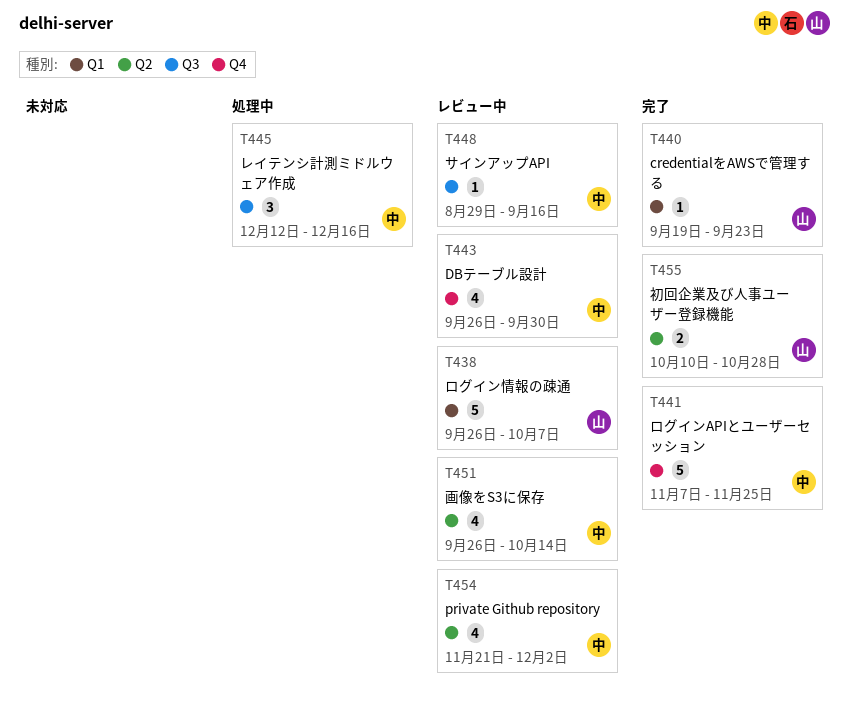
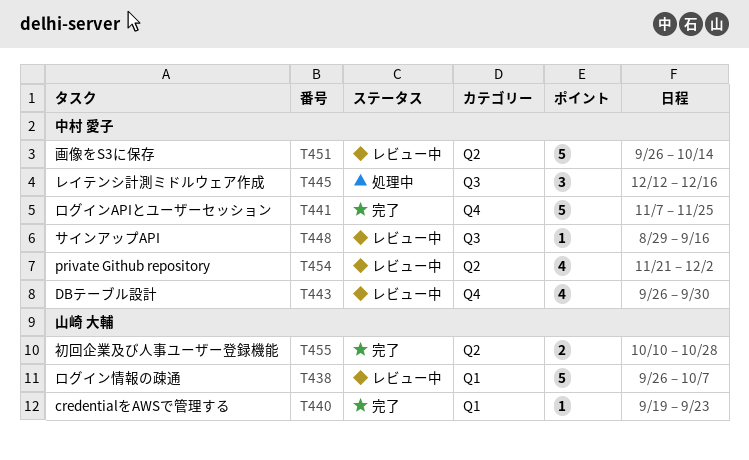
T451, estimate: 4 -> 5

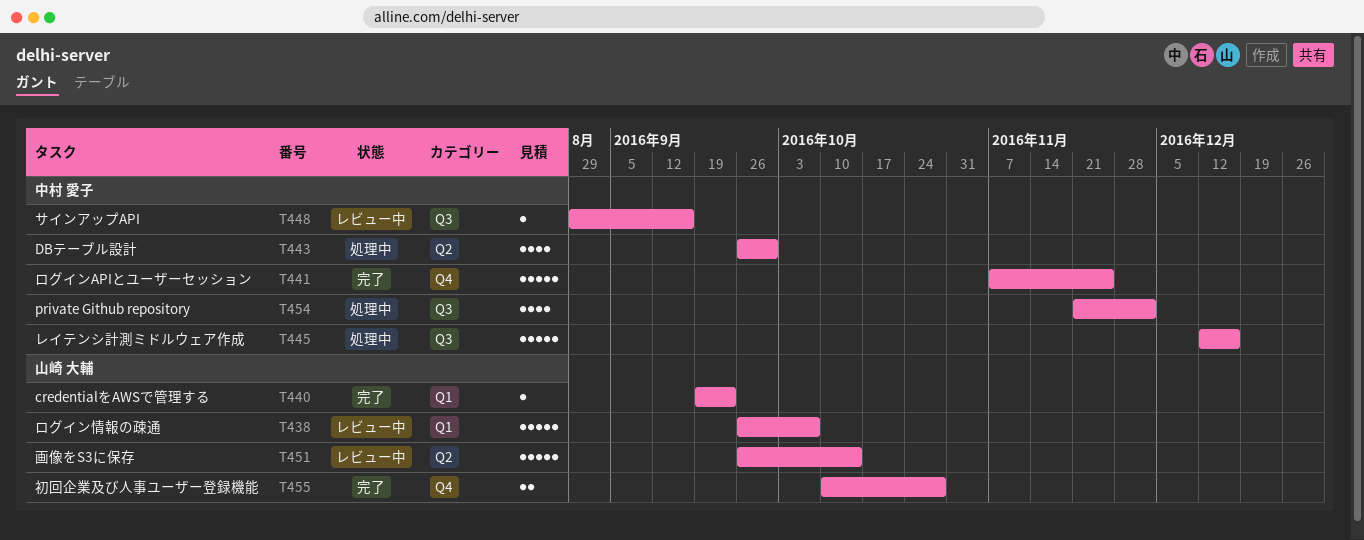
T443, status: レビュー中 -> 処理中
T443, label: Q4 -> Q2
T445, estimate: 3 -> 5
T451, owner: 中村 愛子 -> 山崎 大輔
T454, status: レビュー中 -> 処理中
T454, label: Q2 -> Q3
T455, label: Q2 -> Q4

